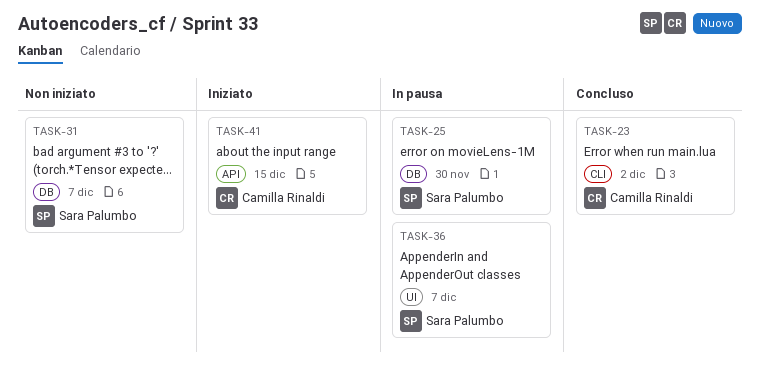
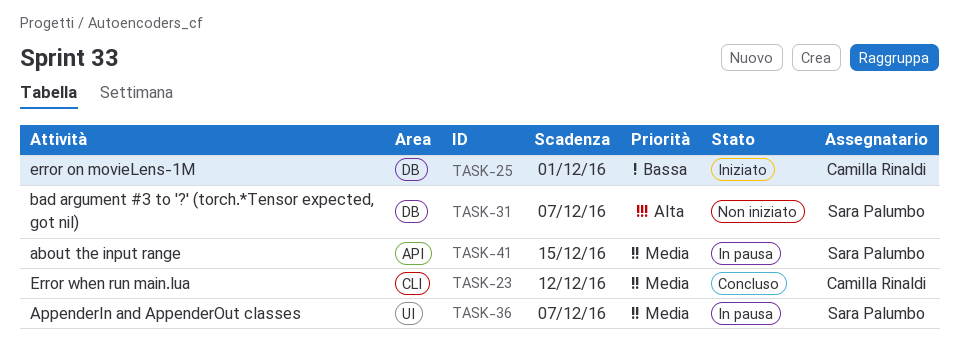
TASK-23, due: Dec 2 -> Dec 12
TASK-25, status: In pausa -> Iniziato
TASK-25, owner: Sara Palumbo -> Camilla Rinaldi
TASK-25, due: Nov 30 -> Dec 1
TASK-41, status: Iniziato -> In pausa
TASK-41, owner: Camilla Rinaldi -> Sara Palumbo

